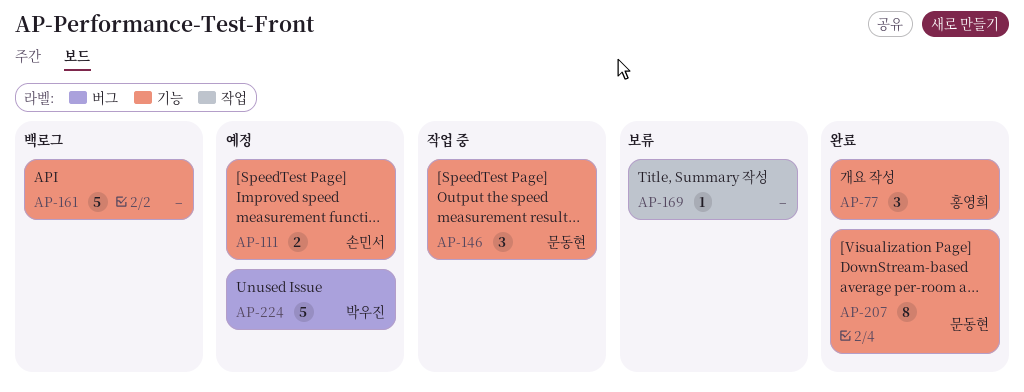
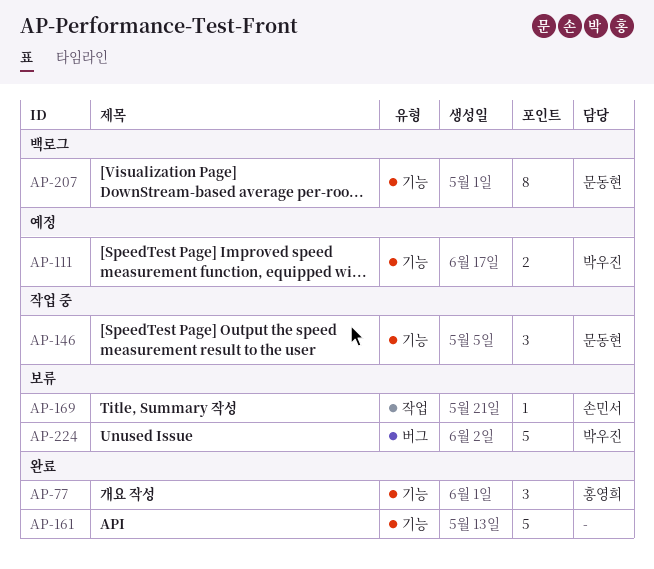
AP-111, owner: 손민서 -> 박우진
AP-161, status: 백로그 -> 완료
AP-169, owner: none -> 손민서
AP-207, status: 완료 -> 백로그
AP-224, status: 예정 -> 보류

